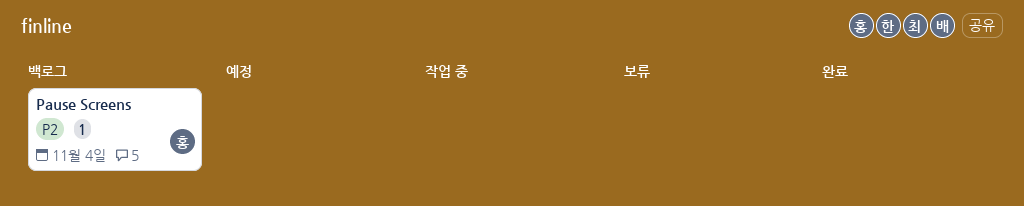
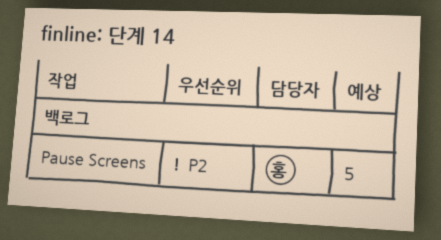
Pause Screens, estimate: 1 -> 5

